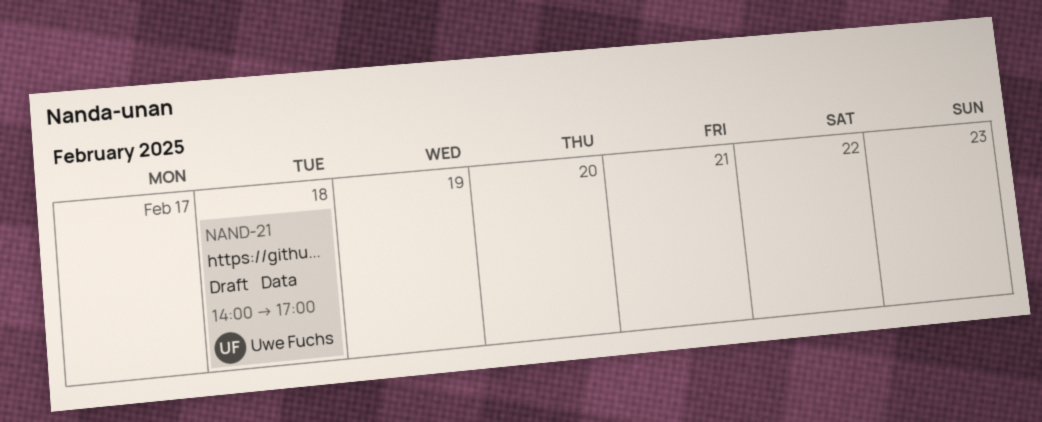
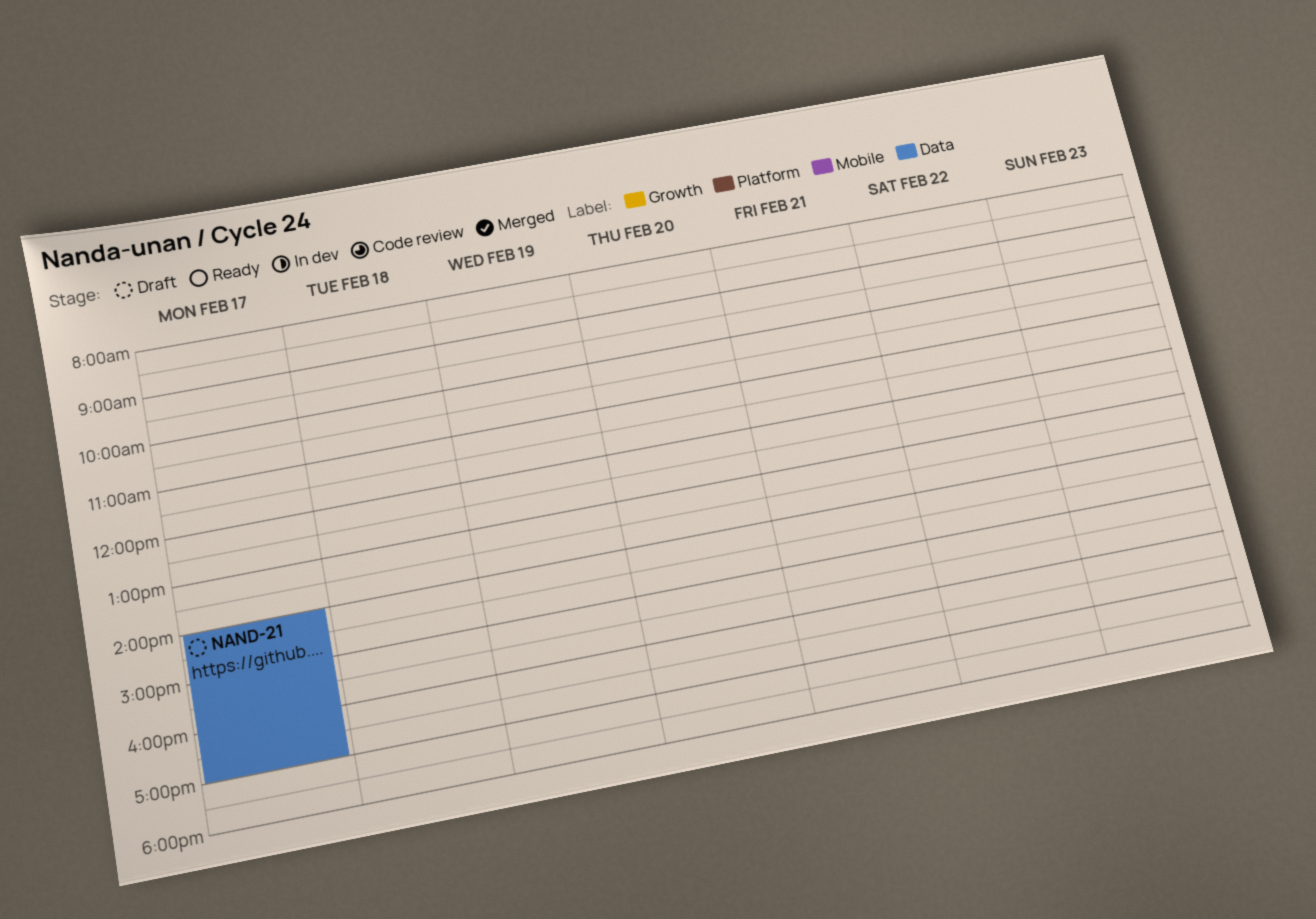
NAND-21, day: Feb 18 -> Feb 17

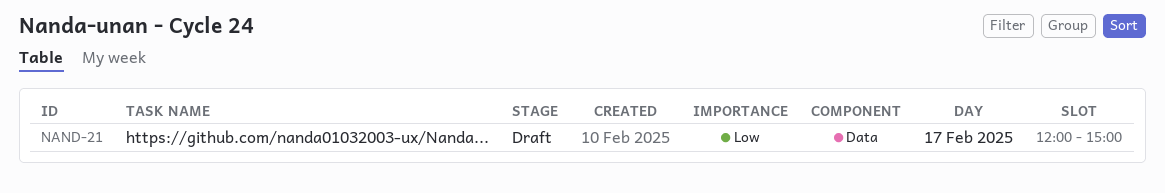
NAND-21, begins: 14:00 -> 12:00
NAND-21, ends: 17:00 -> 15:00

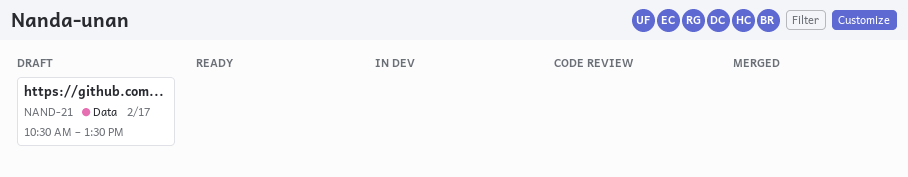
NAND-21, begins: 12:00 -> 10:30
NAND-21, ends: 15:00 -> 13:30

